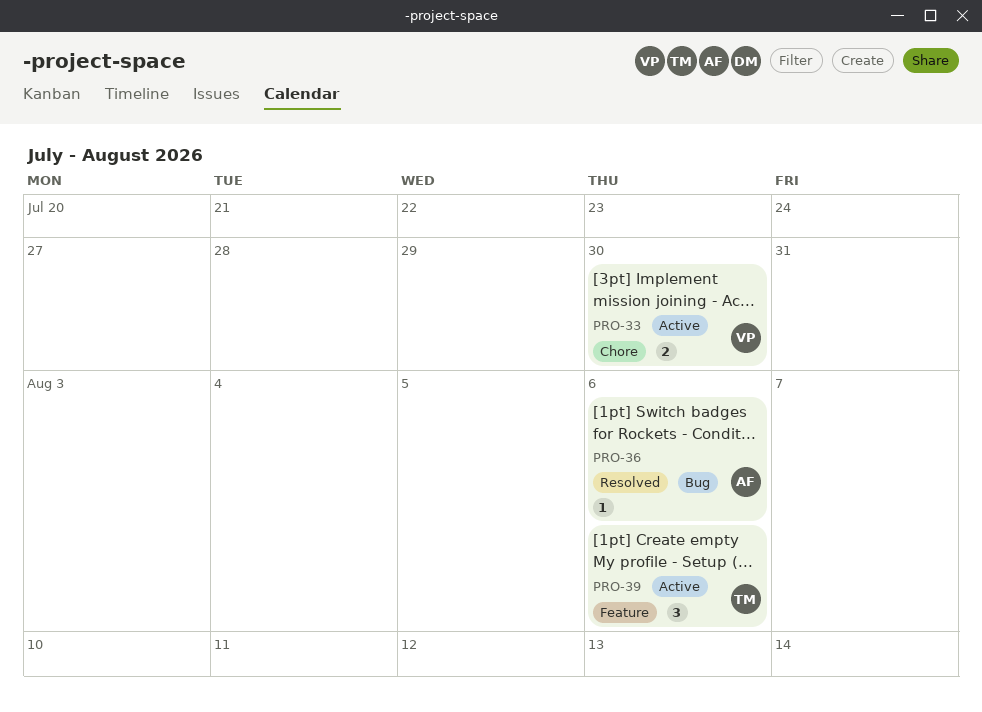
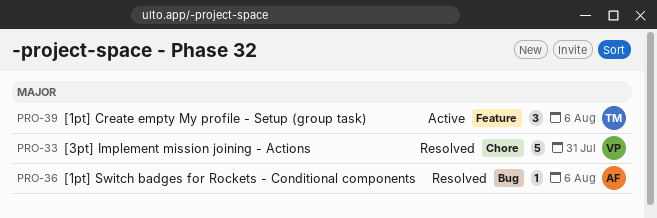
PRO-33, status: Active -> Resolved
PRO-33, estimate: 2 -> 5
PRO-33, due: Jul 30 -> Jul 31

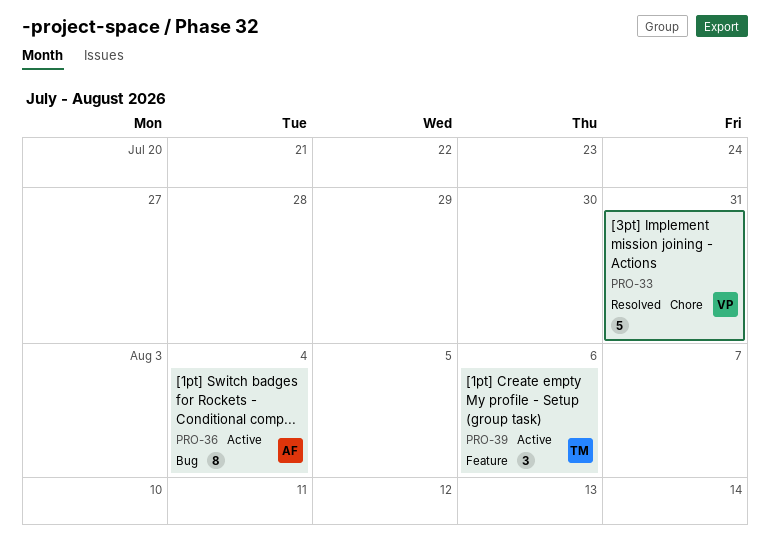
PRO-36, status: Resolved -> Active
PRO-36, estimate: 1 -> 8
PRO-36, due: Aug 6 -> Aug 4

